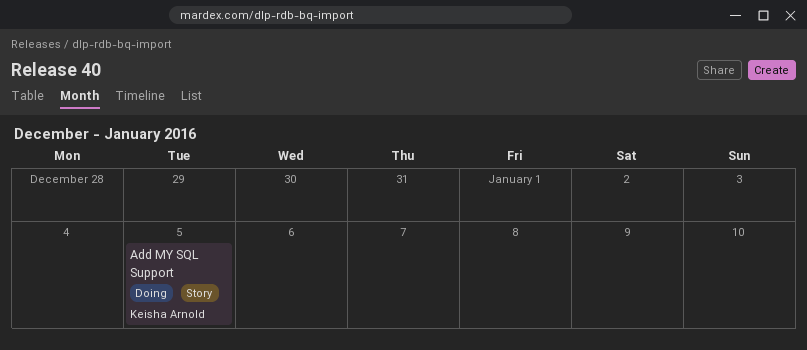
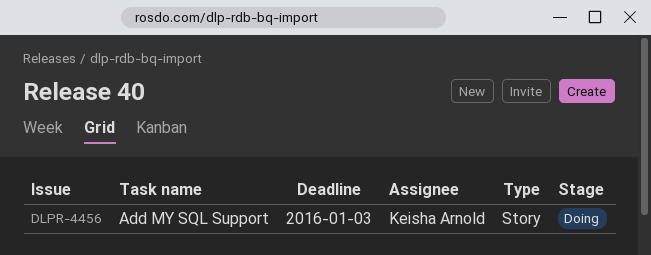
Add MY SQL Support, due: Jan 5 -> Jan 3

